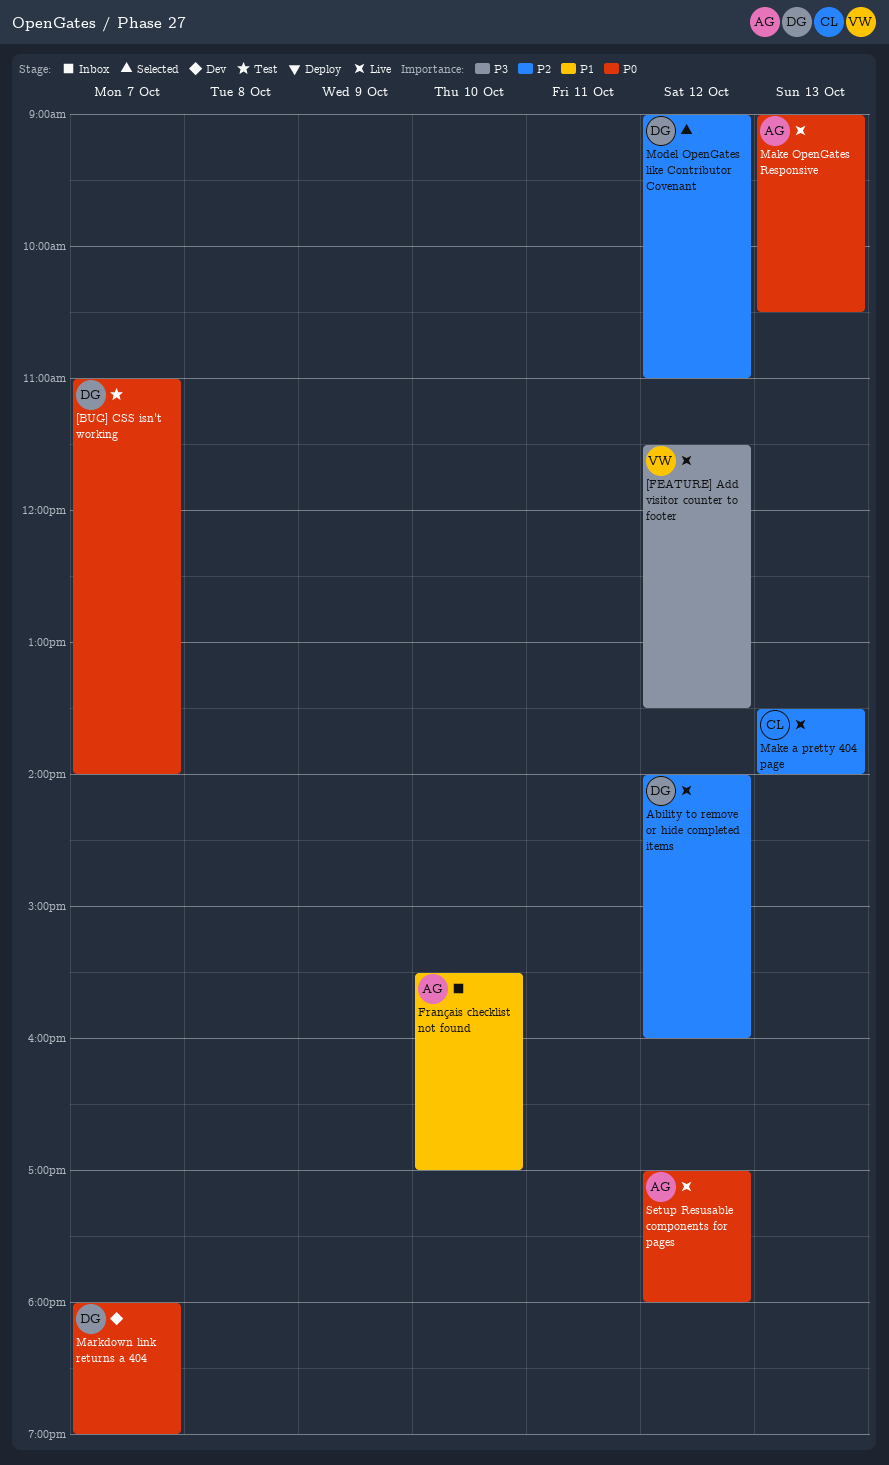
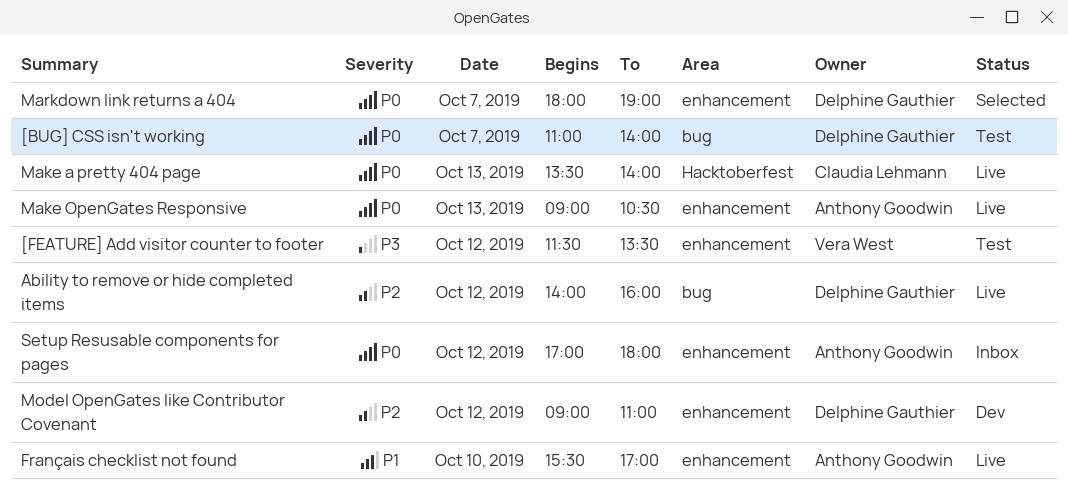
[FEATURE] Add visitor counter to footer, status: Live -> Test
Français checklist not found, status: Inbox -> Live
Make a pretty 404 page, priority: P2 -> P0
Markdown link returns a 404, status: Dev -> Selected
Model OpenGates like Contributor Covenant, status: Selected -> Dev
Setup Resusable components for pages, status: Live -> Inbox

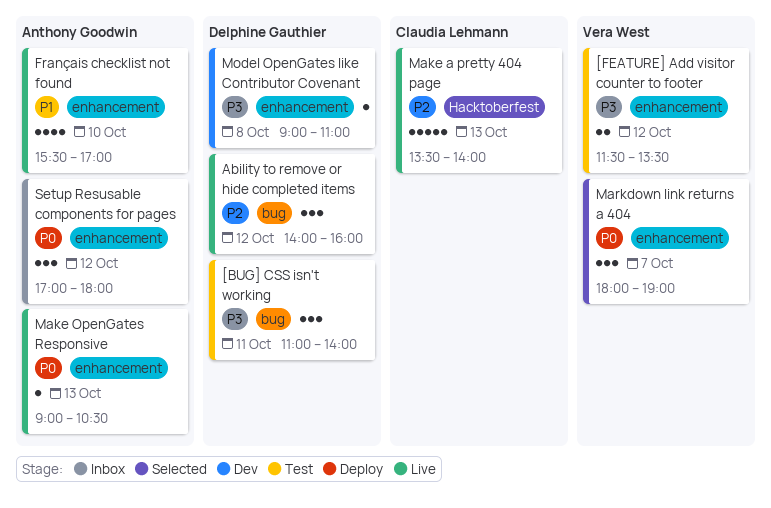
[BUG] CSS isn't working, priority: P0 -> P3
[BUG] CSS isn't working, day: Oct 7 -> Oct 11
Make a pretty 404 page, priority: P0 -> P2
Markdown link returns a 404, owner: Delphine Gauthier -> Vera West
Model OpenGates like Contributor Covenant, priority: P2 -> P3
Model OpenGates like Contributor Covenant, day: Oct 12 -> Oct 8

